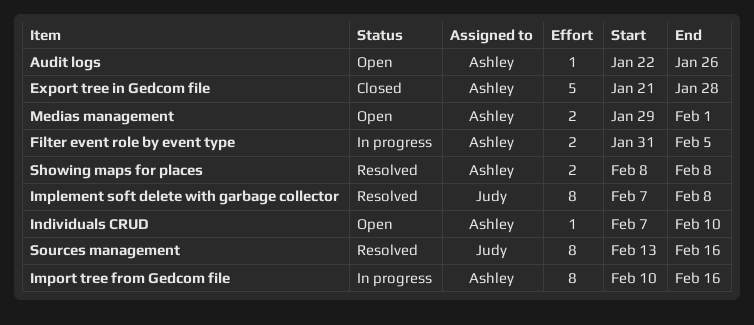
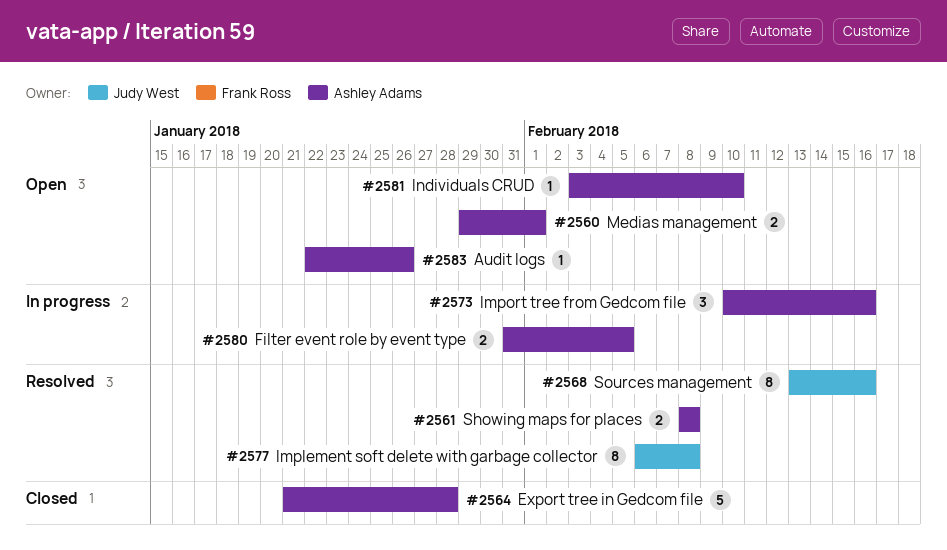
Implement soft delete with garbage collector, start: Feb 7 -> Feb 6
Import tree from Gedcom file, estimate: 8 -> 3
Individuals CRUD, start: Feb 7 -> Feb 3

